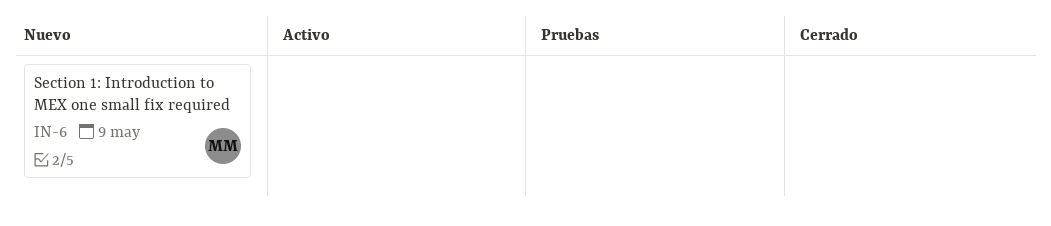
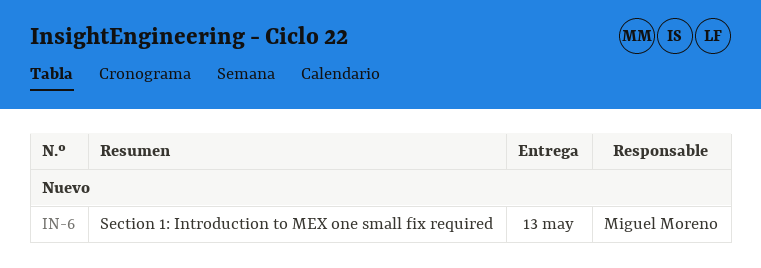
IN-6, due: May 9 -> May 13

